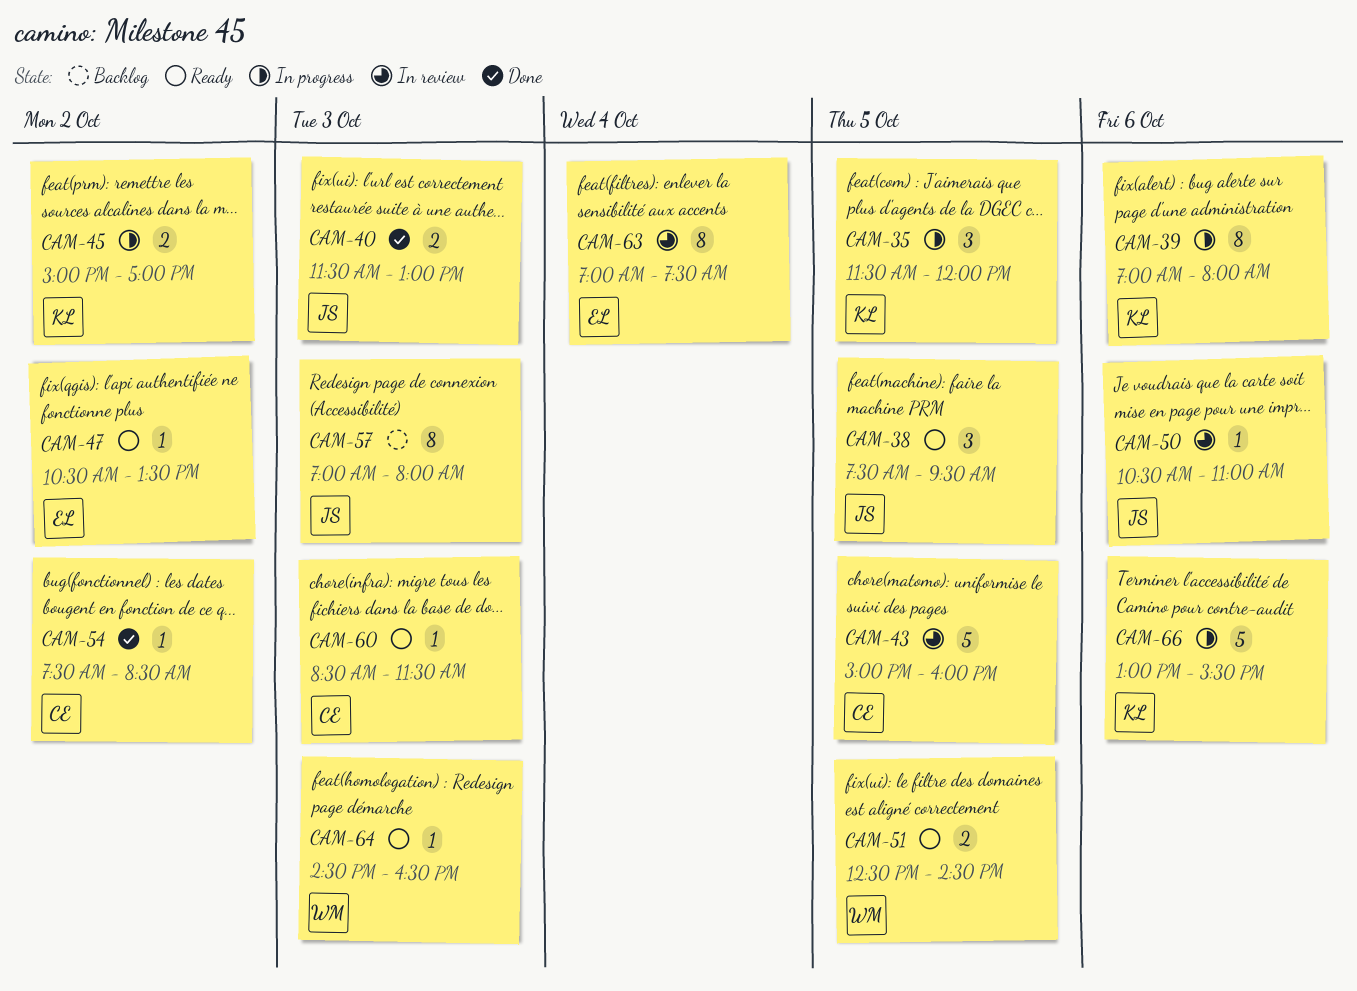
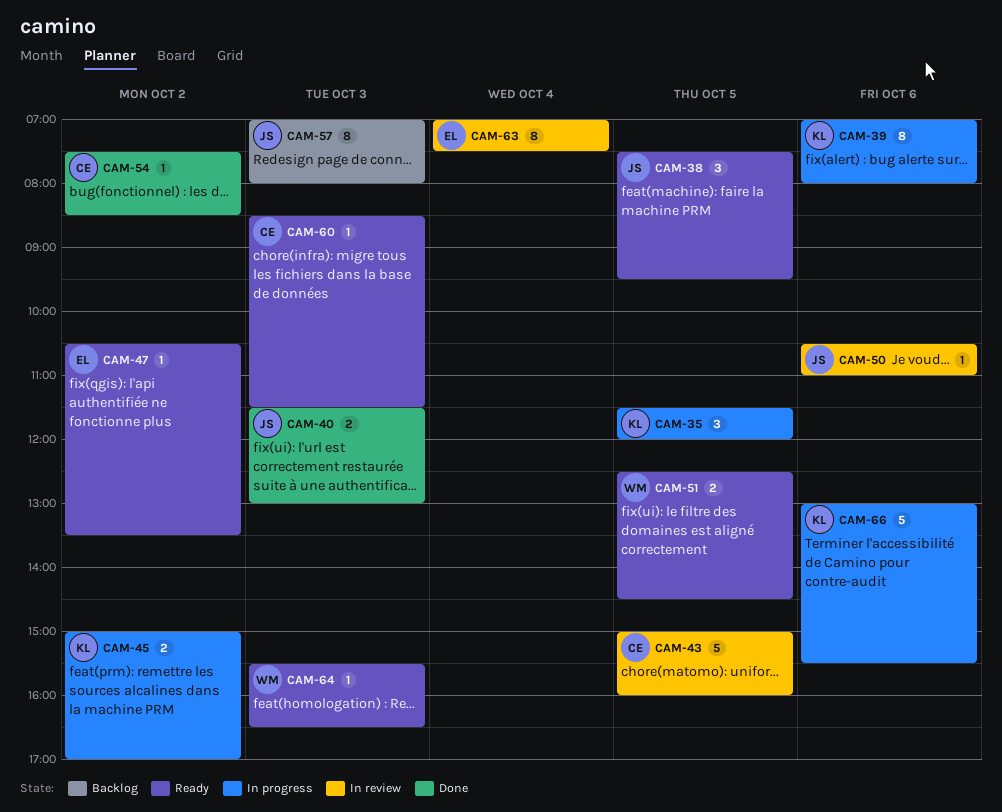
CAM-64, begins: 14:30 -> 15:30

